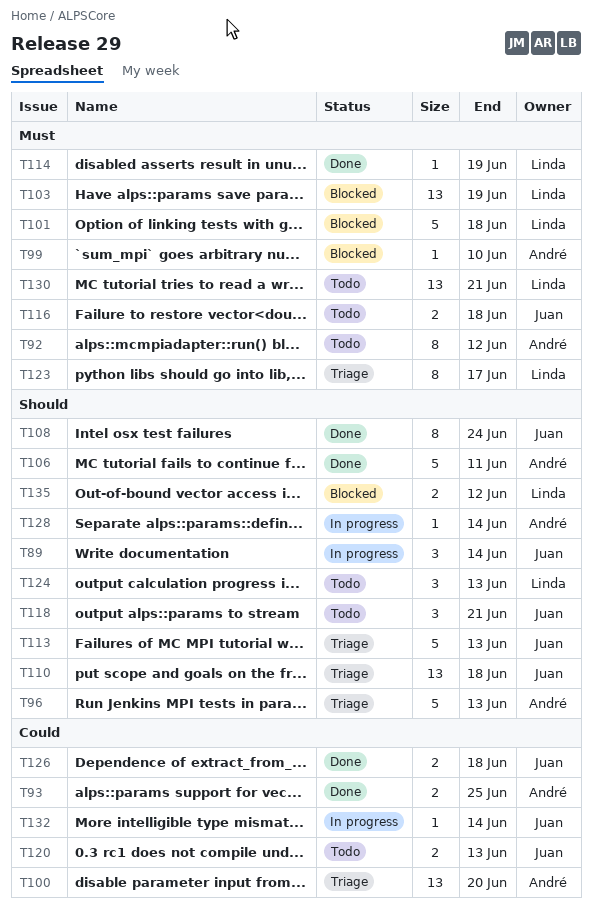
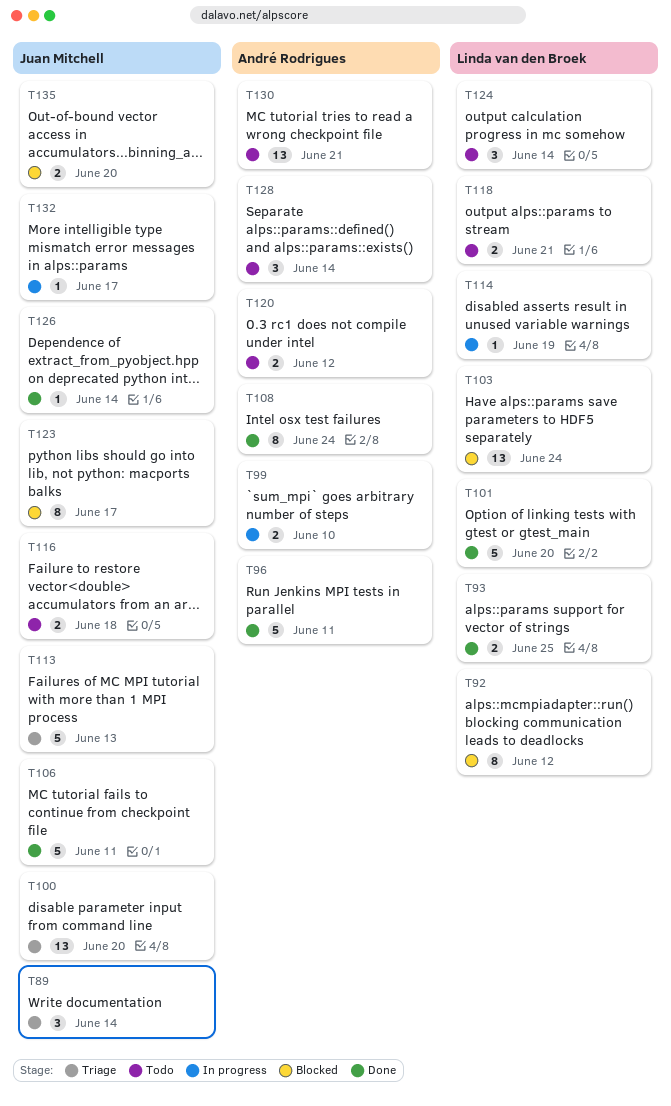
T89, status: In progress -> Triage
T92, status: Todo -> Blocked
T92, owner: André Rodrigues -> Linda van den Broek
T93, owner: André Rodrigues -> Linda van den Broek
T96, status: Triage -> Done
T96, due: Jun 13 -> Jun 11
T99, status: Blocked -> In progress
T99, estimate: 1 -> 2
T100, owner: André Rodrigues -> Juan Mitchell
T101, status: Blocked -> Done
T101, due: Jun 18 -> Jun 20
T103, due: Jun 19 -> Jun 24
T106, owner: André Rodrigues -> Juan Mitchell
T108, owner: Juan Mitchell -> André Rodrigues
T110: present -> none
T114, status: Done -> In progress
T118, owner: Juan Mitchell -> Linda van den Broek
T118, estimate: 3 -> 2
T120, owner: Juan Mitchell -> André Rodrigues
T120, due: Jun 13 -> Jun 12
T123, status: Triage -> Blocked
T123, owner: Linda van den Broek -> Juan Mitchell
T124, due: Jun 13 -> Jun 14
T126, estimate: 2 -> 1
T126, due: Jun 18 -> Jun 14
T128, status: In progress -> Todo
T128, estimate: 1 -> 3
T130, owner: Linda van den Broek -> André Rodrigues
T132, due: Jun 14 -> Jun 17
T135, owner: Linda van den Broek -> Juan Mitchell
T135, due: Jun 12 -> Jun 20

